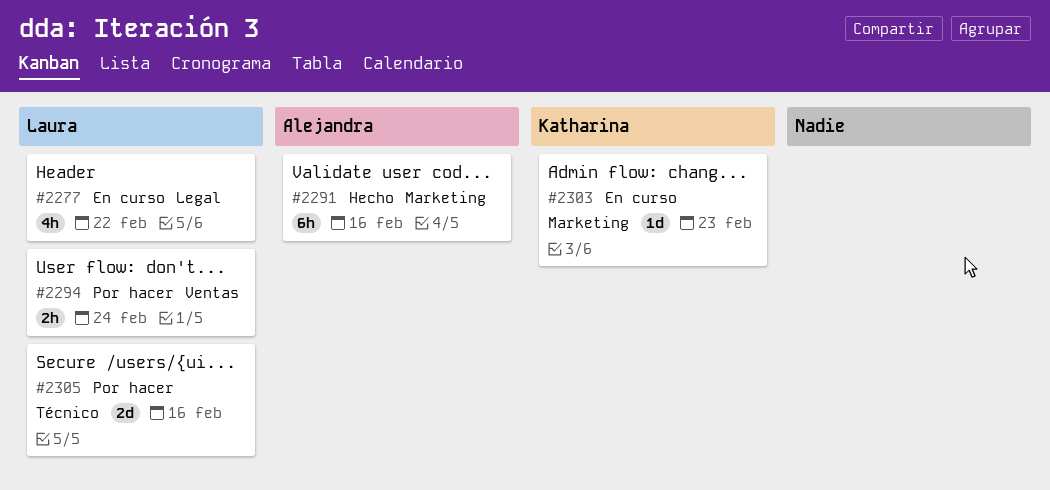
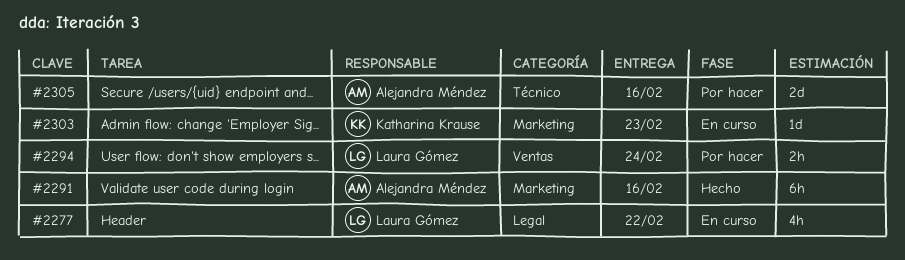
#2305, owner: Laura Gómez -> Alejandra Méndez

